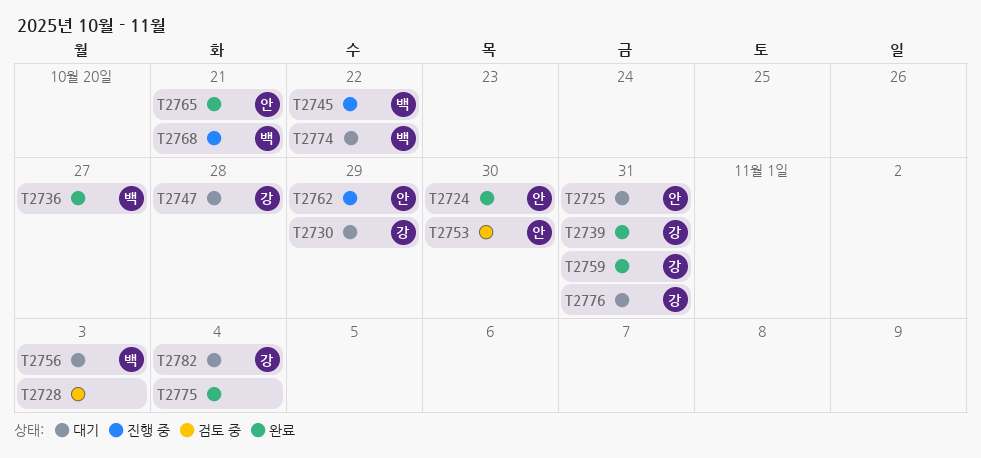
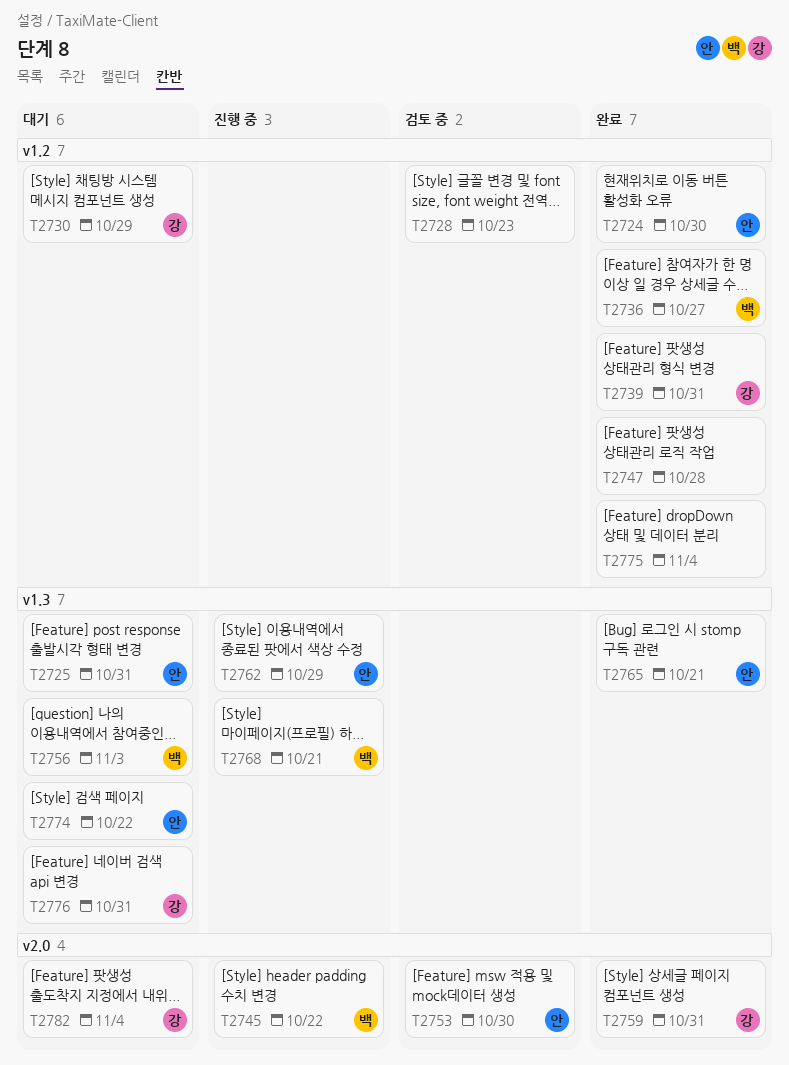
T2728, due: Nov 3 -> Oct 23
T2747, status: 대기 -> 완료
T2747, owner: 강 -> none
T2774, owner: 백 -> 안

